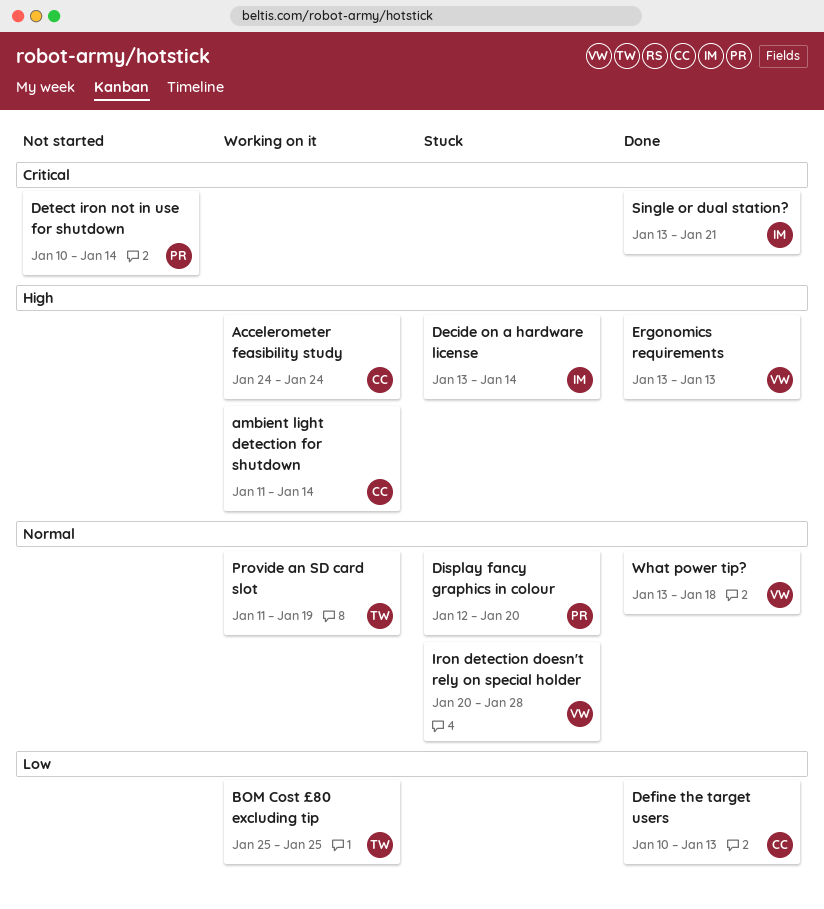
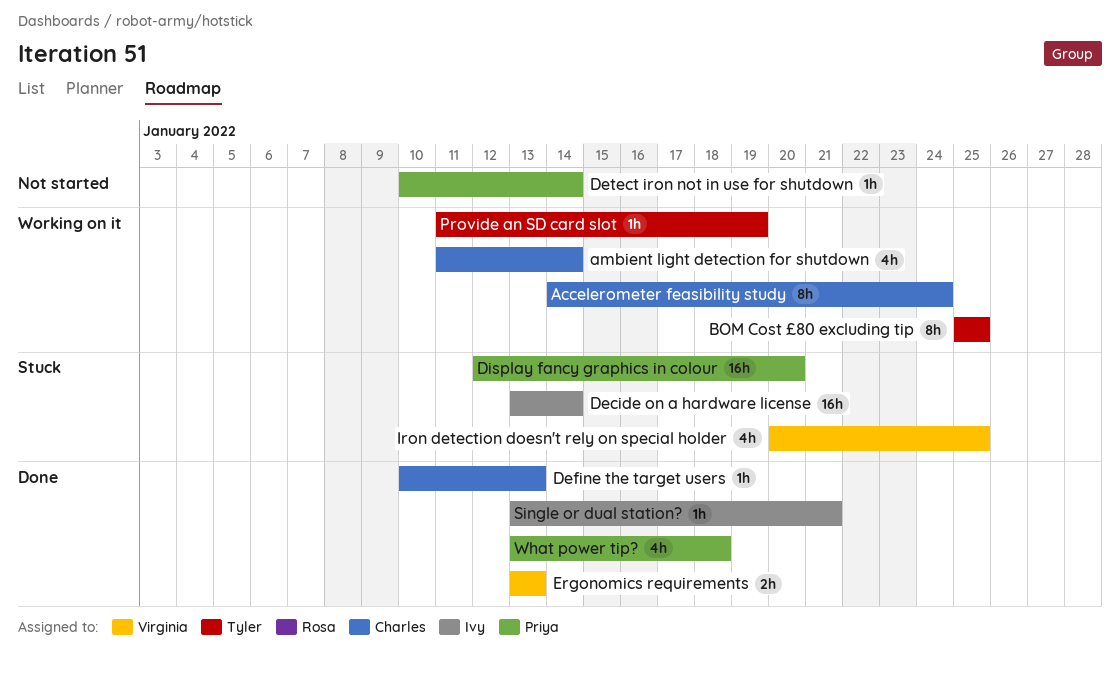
Accelerometer feasibility study, start: Jan 24 -> Jan 14
Iron detection doesn't rely on special holder, due: Jan 28 -> Jan 25
What power tip?, owner: Virginia -> Priya

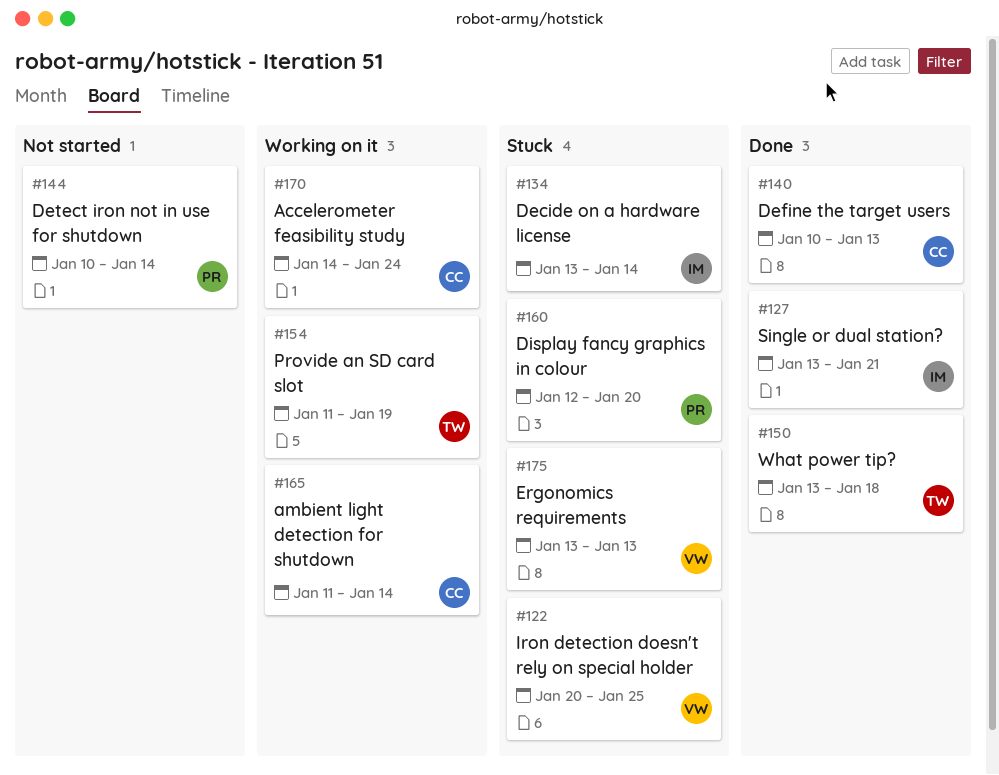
BOM Cost £80 excluding tip: present -> none
Ergonomics requirements, status: Done -> Stuck
What power tip?, owner: Priya -> Tyler

